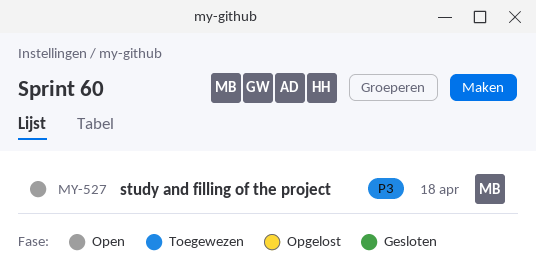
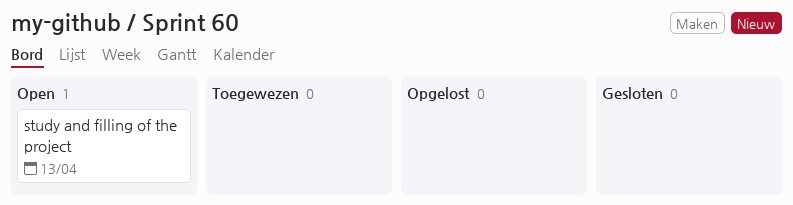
study and filling of the project, due: Apr 18 -> Apr 13

